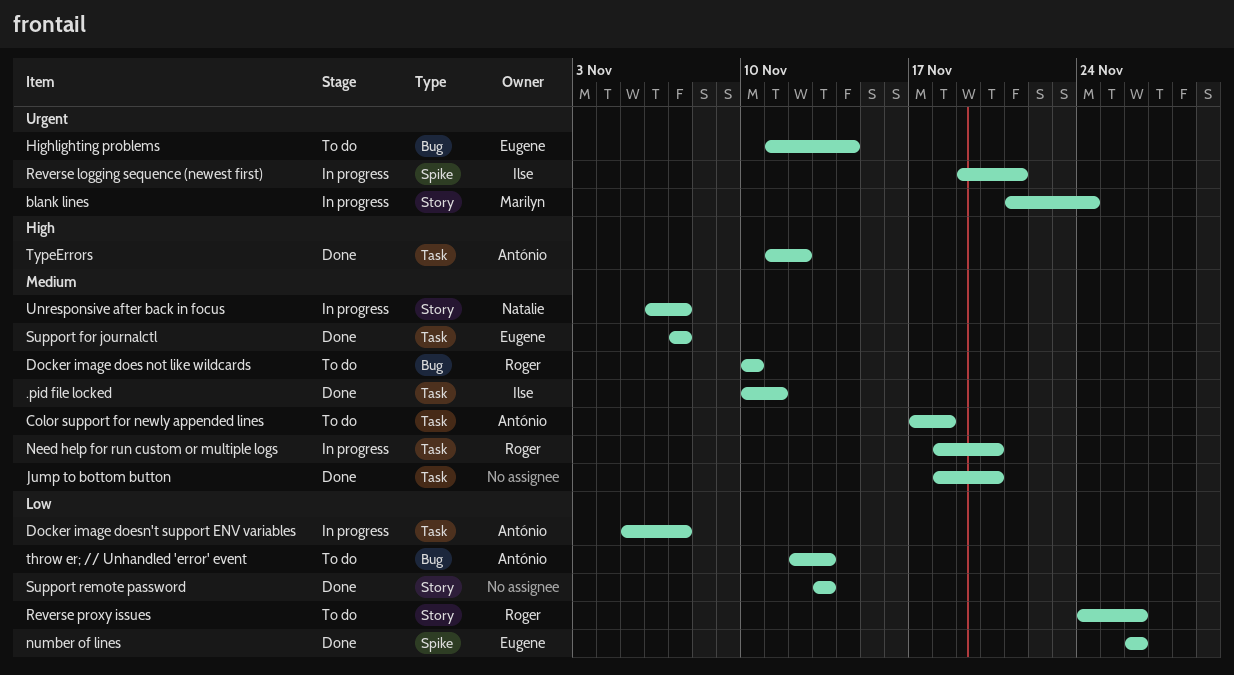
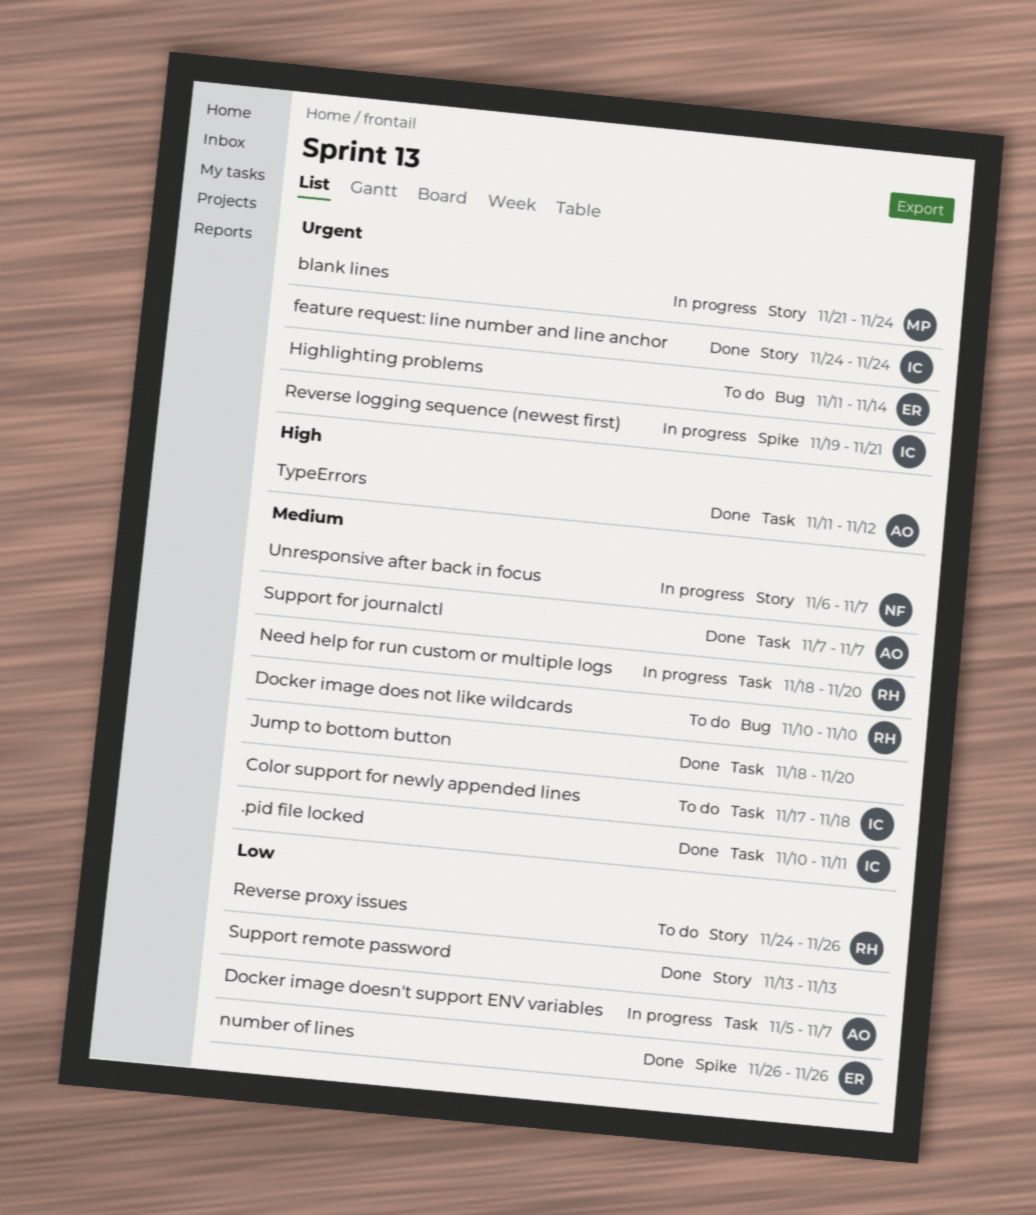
Color support for newly appended lines, owner: António -> Ilse
feature request: line number and line anchor: none -> present
Support for journalctl, owner: Eugene -> António
throw er; // Unhandled 'error' event: present -> none

